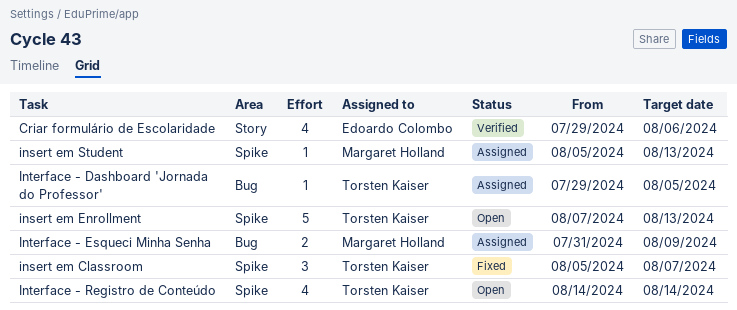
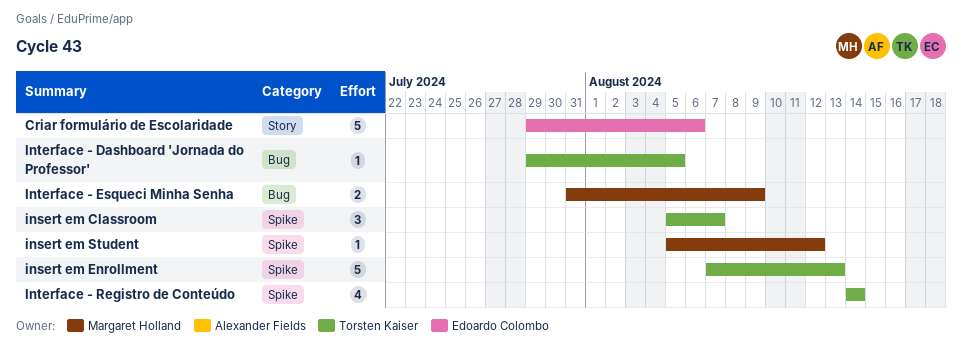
Criar formulário de Escolaridade, estimate: 4 -> 5
insert em Student, due: Aug 13 -> Aug 12

